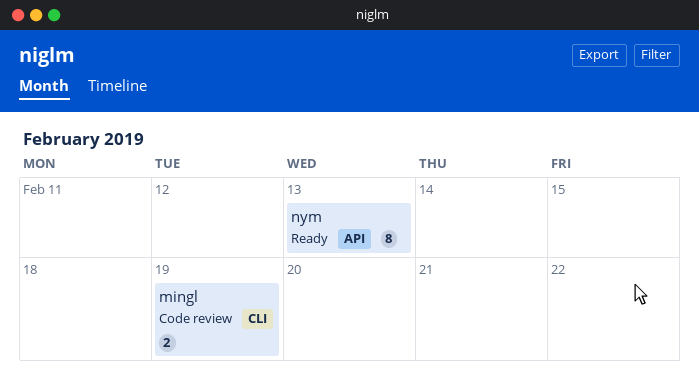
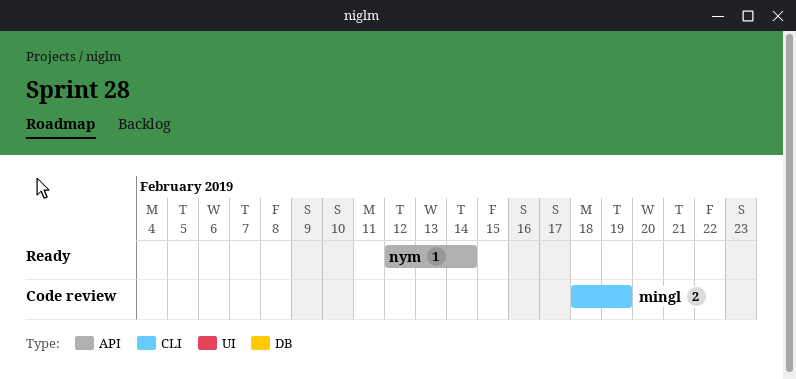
nym, estimate: 8 -> 1
nym, due: Feb 13 -> Feb 14

